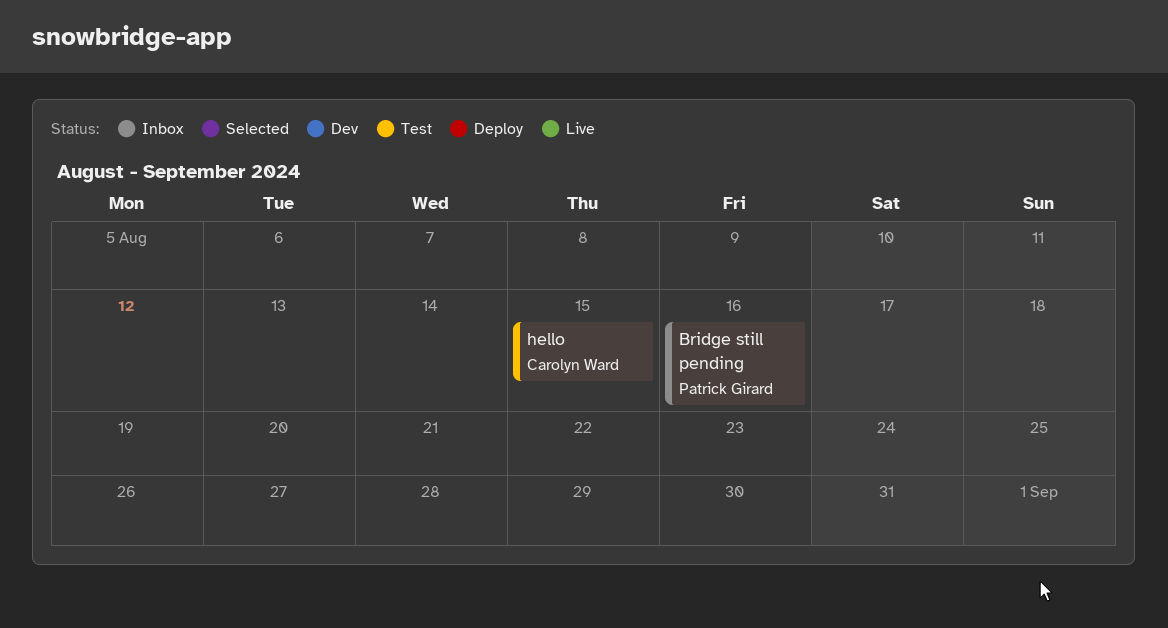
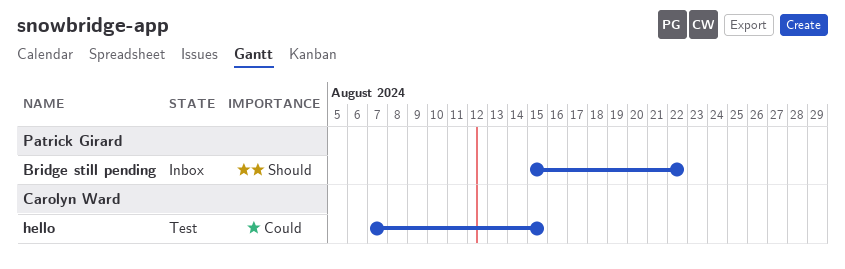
Bridge still pending, due: Aug 16 -> Aug 22

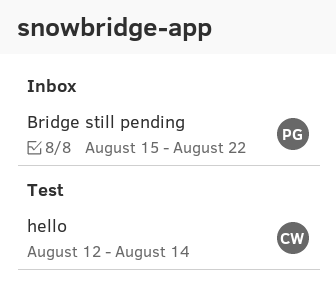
hello, start: Aug 7 -> Aug 12
hello, due: Aug 15 -> Aug 14

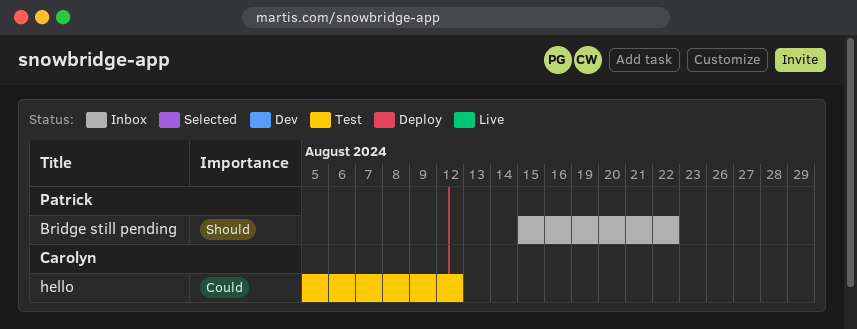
hello, start: Aug 12 -> Aug 5
hello, due: Aug 14 -> Aug 12

